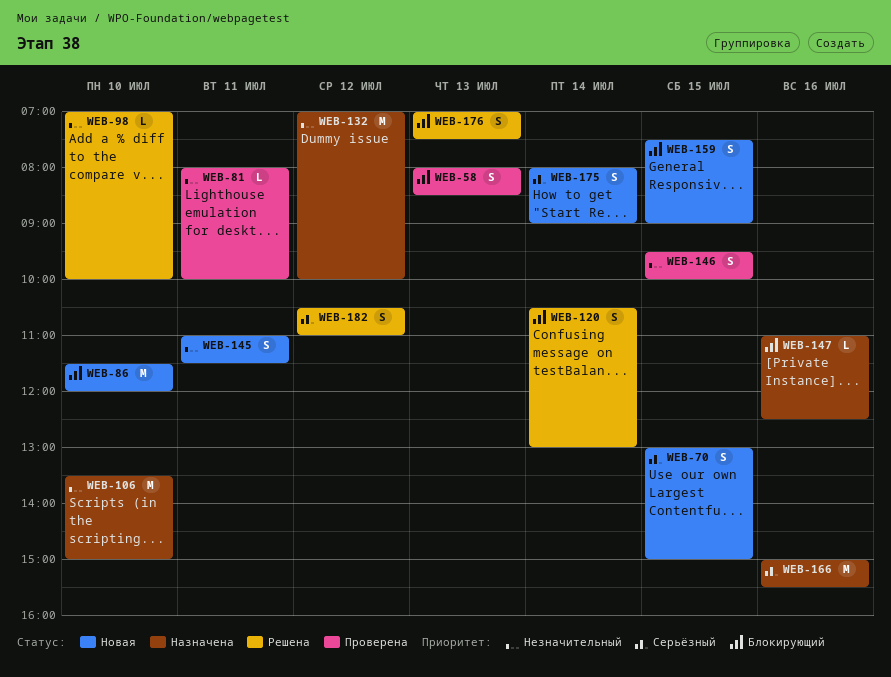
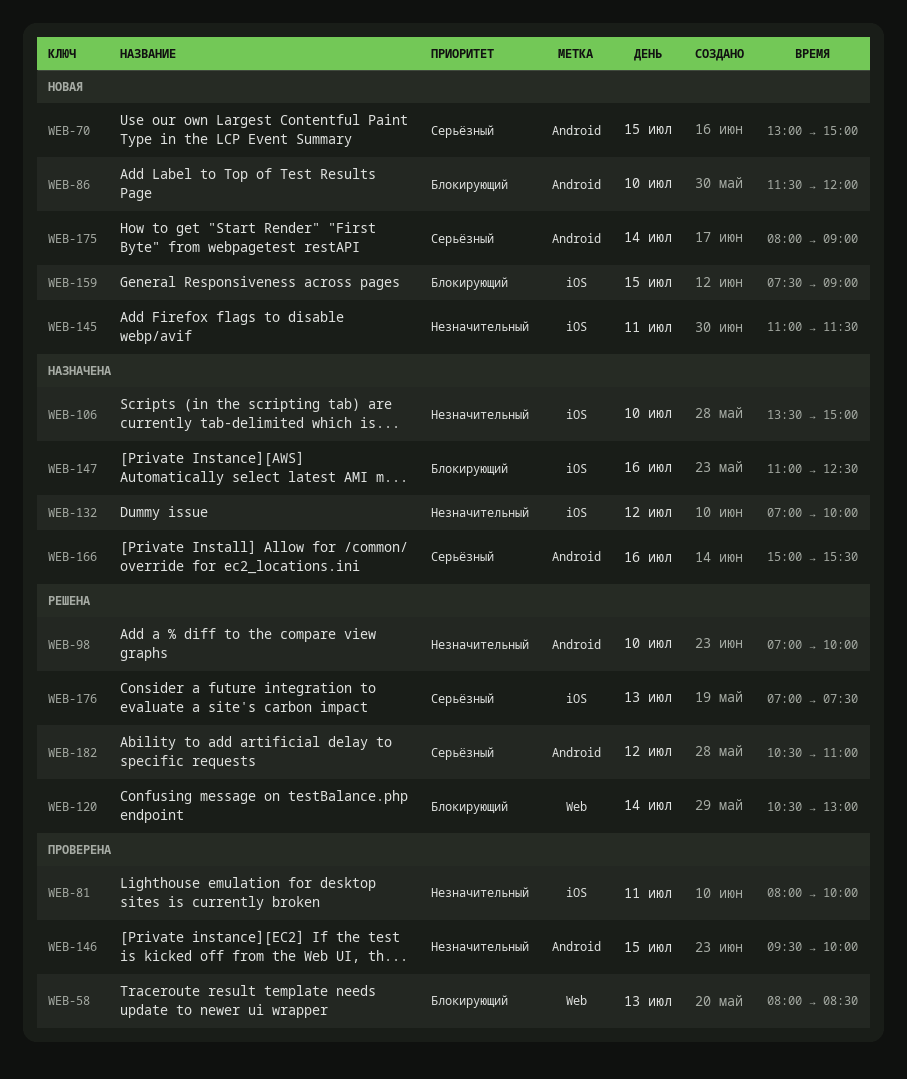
WEB-176, priority: Блокирующий -> Серьёзный

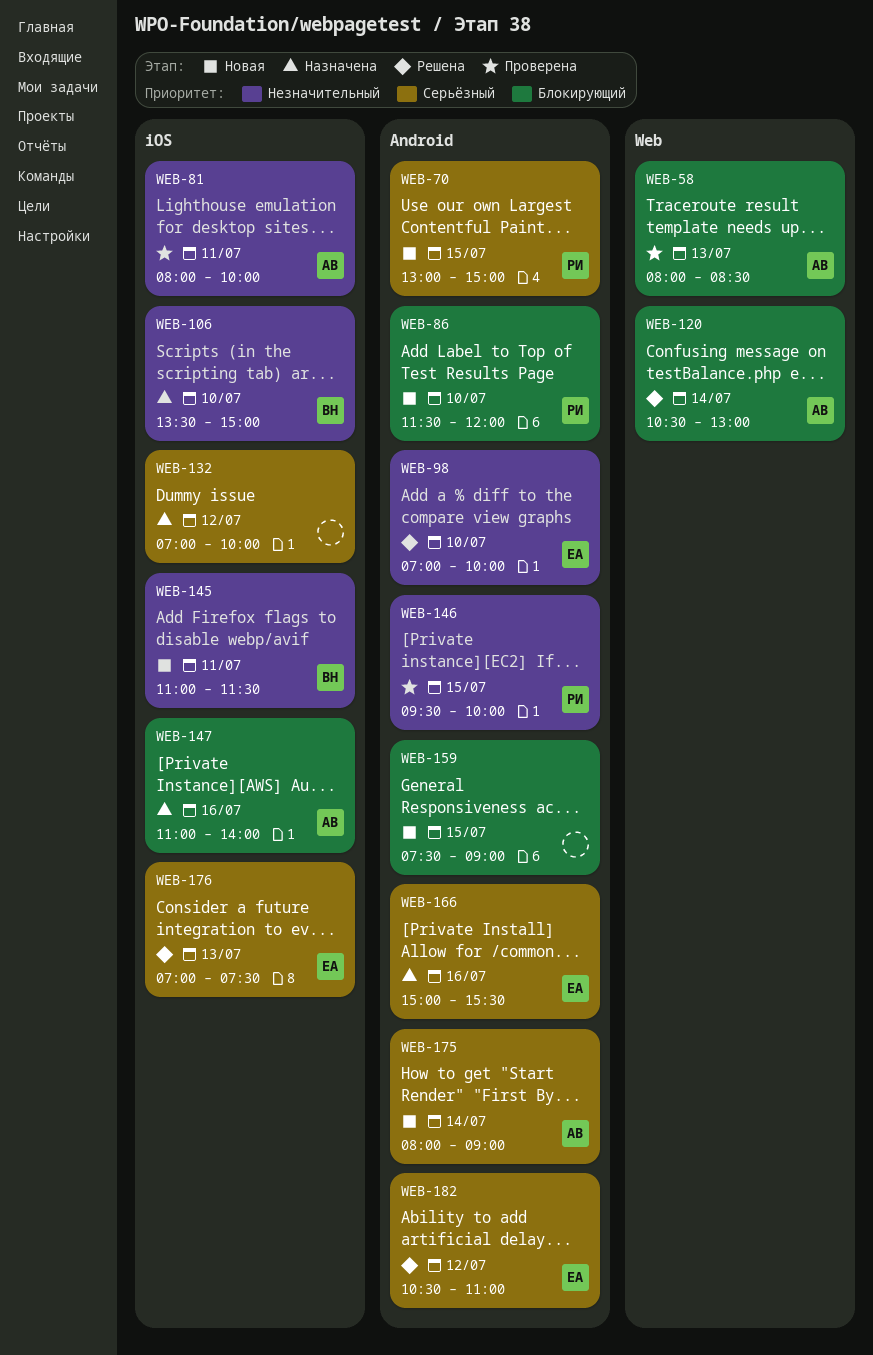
WEB-132, priority: Незначительный -> Серьёзный
WEB-147, ends: 12:30 -> 14:00
WEB-159, label: iOS -> Android

